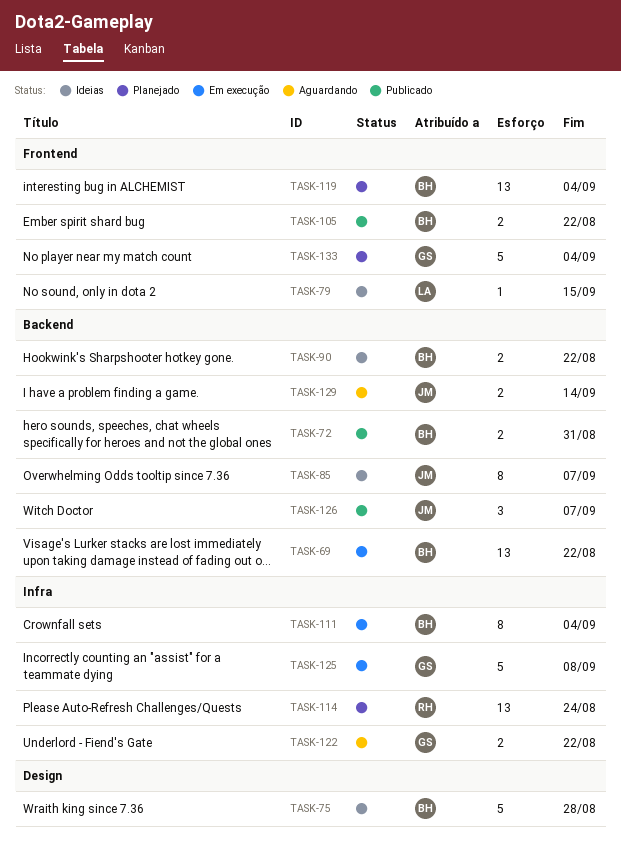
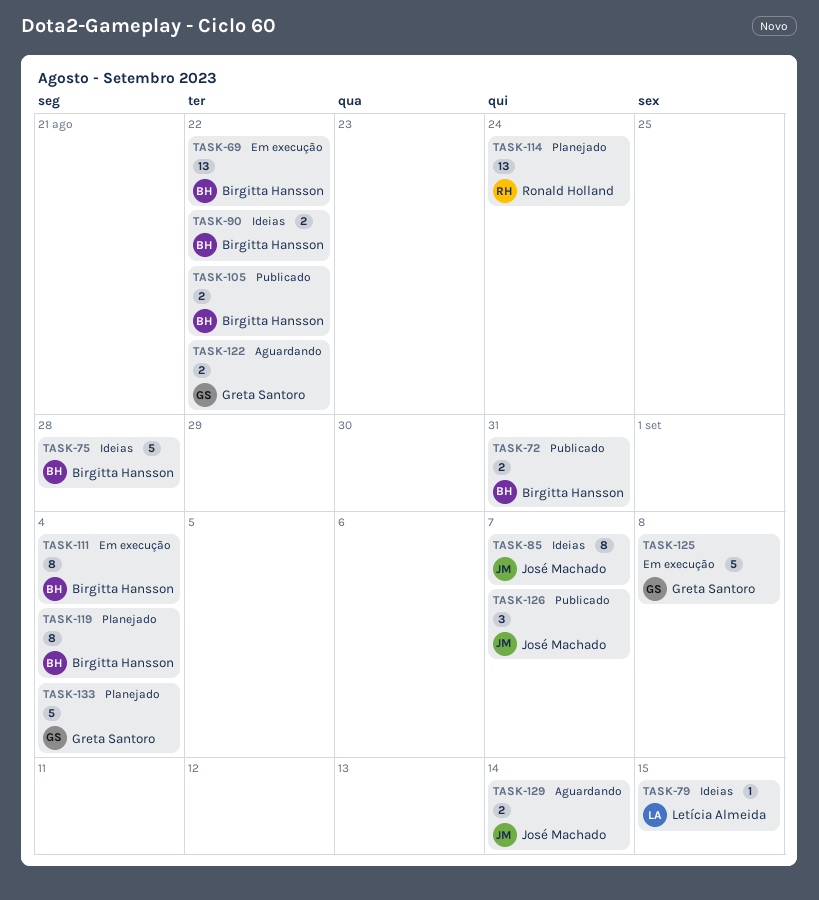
TASK-119, estimate: 13 -> 8

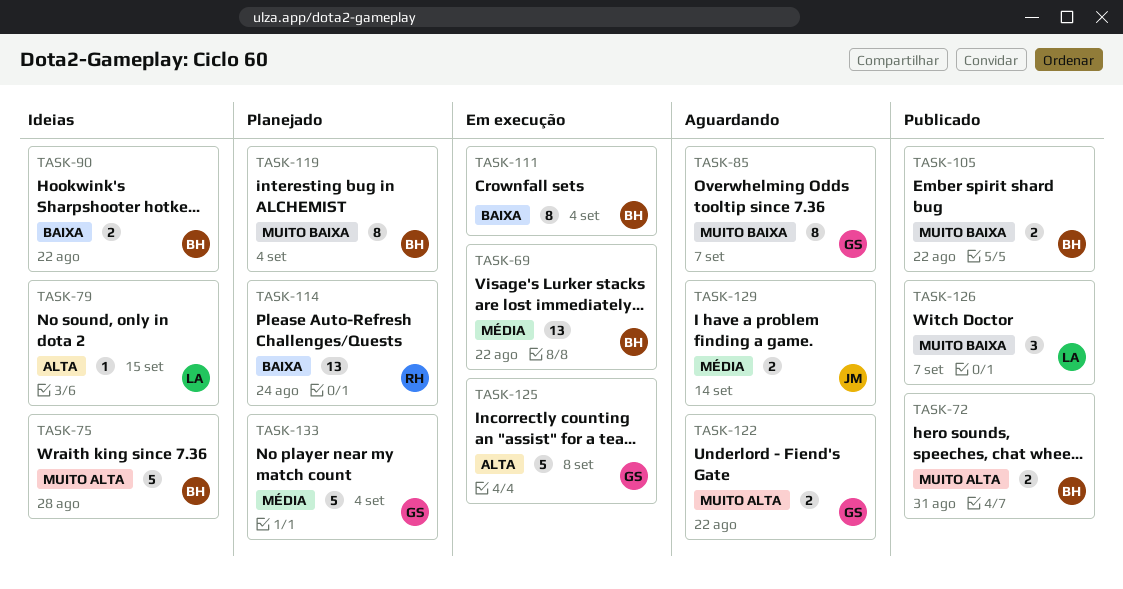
TASK-85, status: Ideias -> Aguardando
TASK-85, owner: José Machado -> Greta Santoro
TASK-126, owner: José Machado -> Letícia Almeida

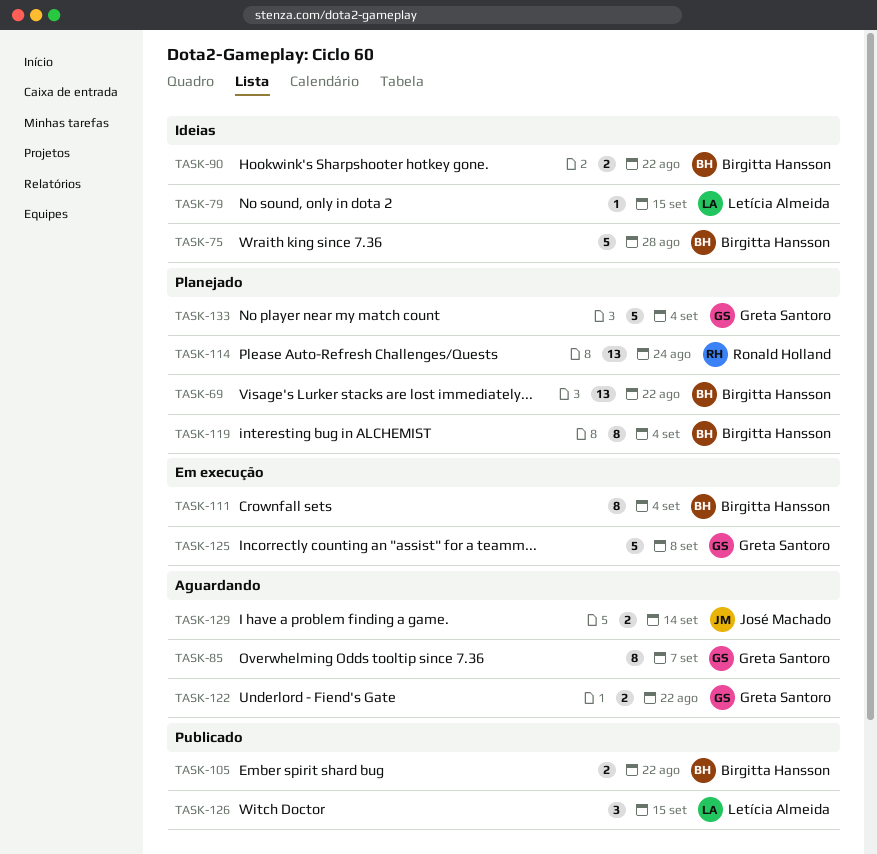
TASK-69, status: Em execução -> Planejado
TASK-72: present -> none
TASK-126, due: Sep 7 -> Sep 15

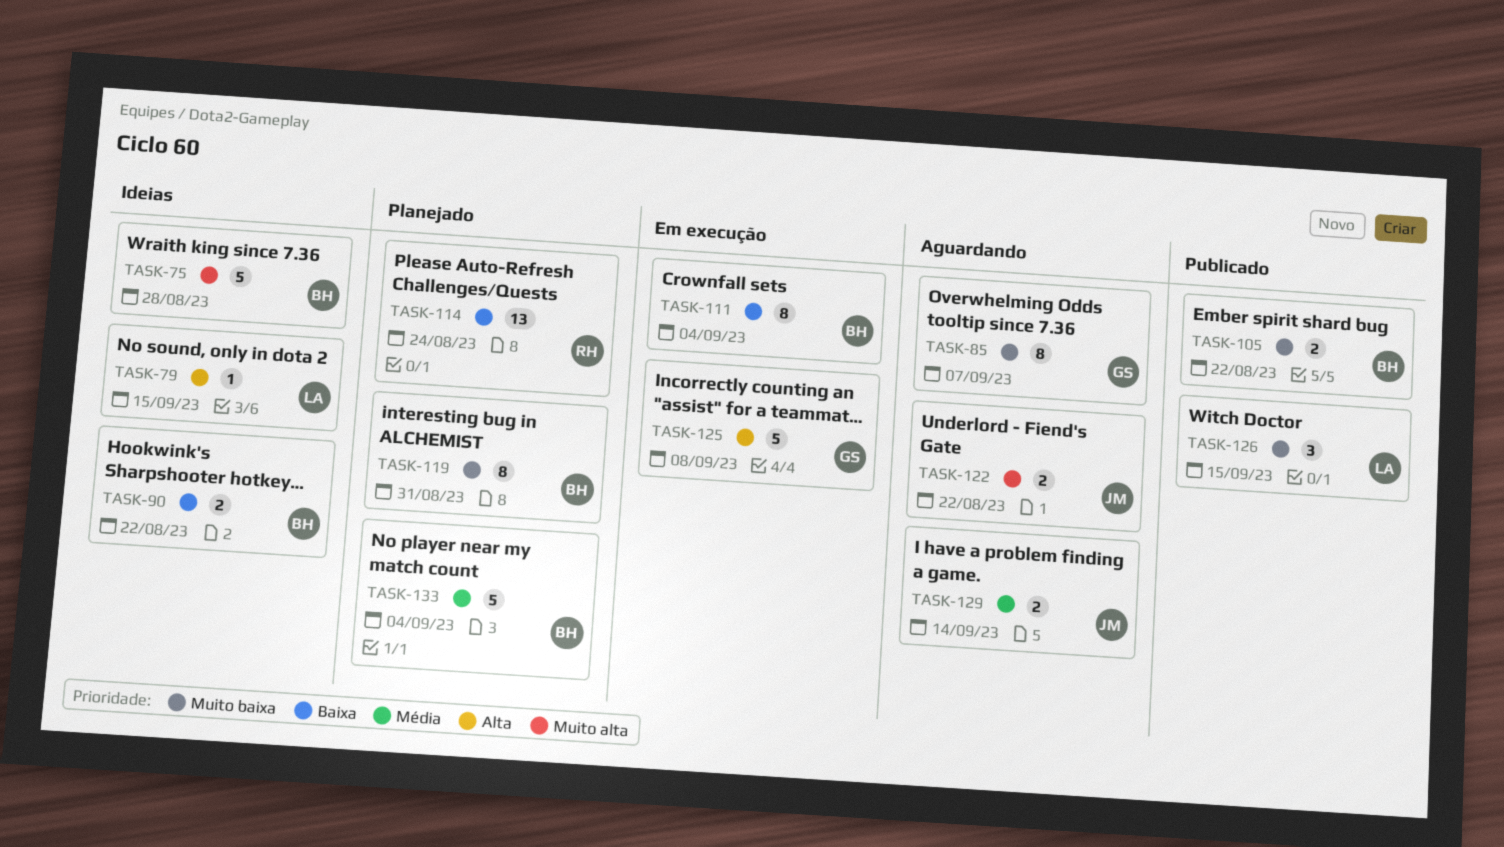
TASK-69: present -> none
TASK-119, due: Sep 4 -> Aug 31
TASK-122, owner: Greta Santoro -> José Machado
TASK-133, owner: Greta Santoro -> Birgitta Hansson

